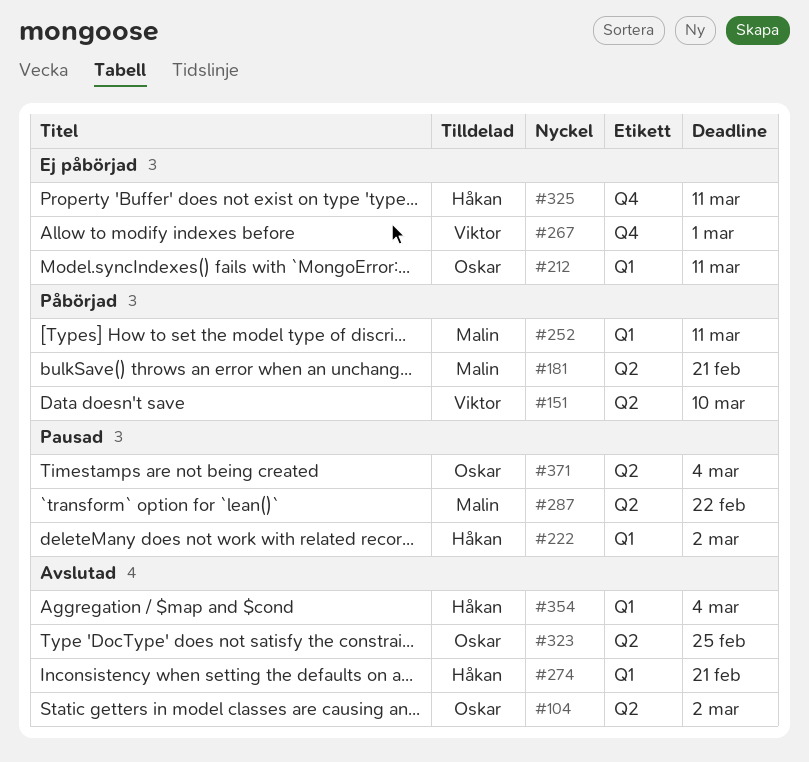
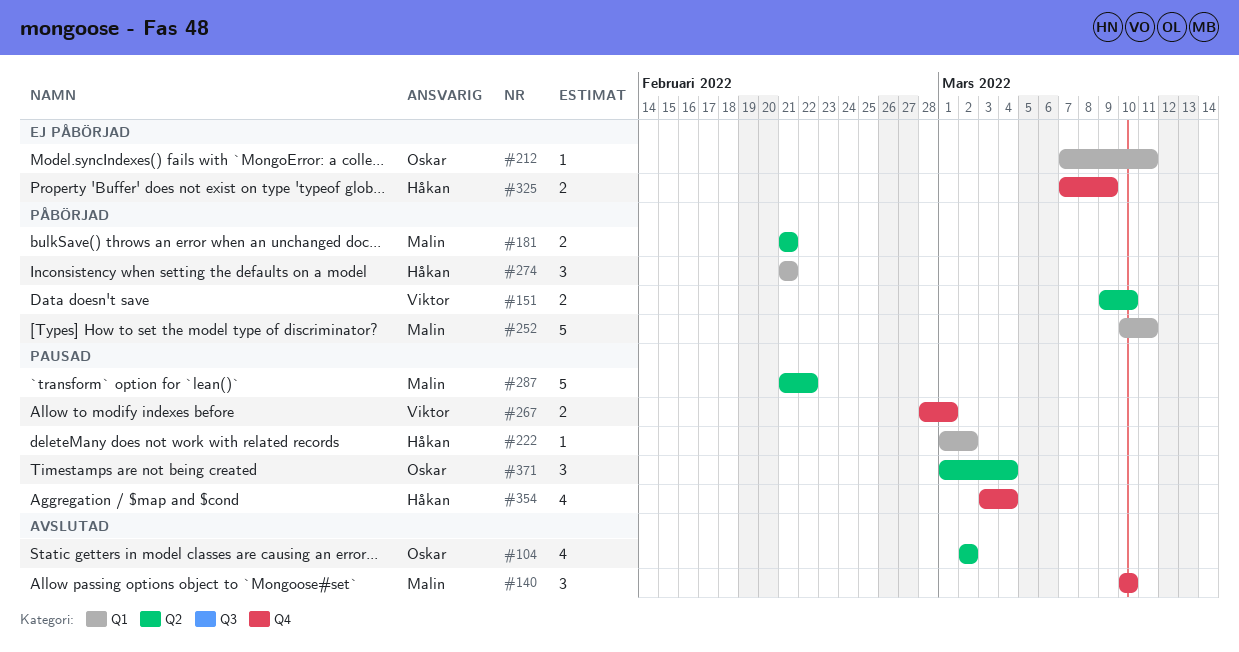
#140: none -> present
#267, status: Ej påbörjad -> Pausad
#274, status: Avslutad -> Påbörjad
#323: present -> none
#325, due: Mar 11 -> Mar 9
#354, status: Avslutad -> Pausad
#354, label: Q1 -> Q4

